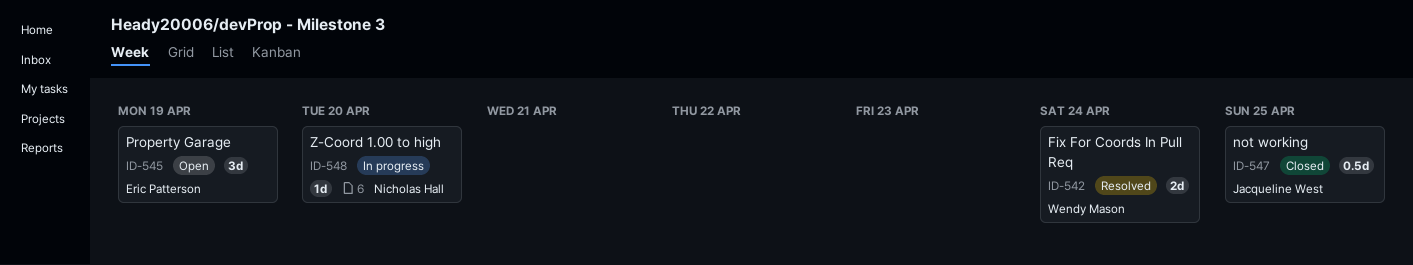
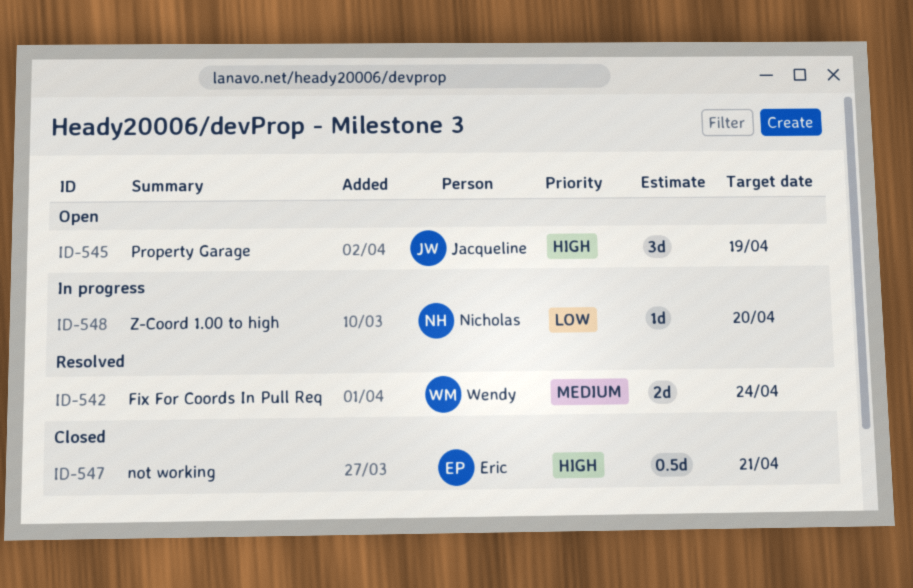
ID-545, owner: Eric Patterson -> Jacqueline West
ID-547, owner: Jacqueline West -> Eric Patterson
ID-547, due: Apr 25 -> Apr 21

